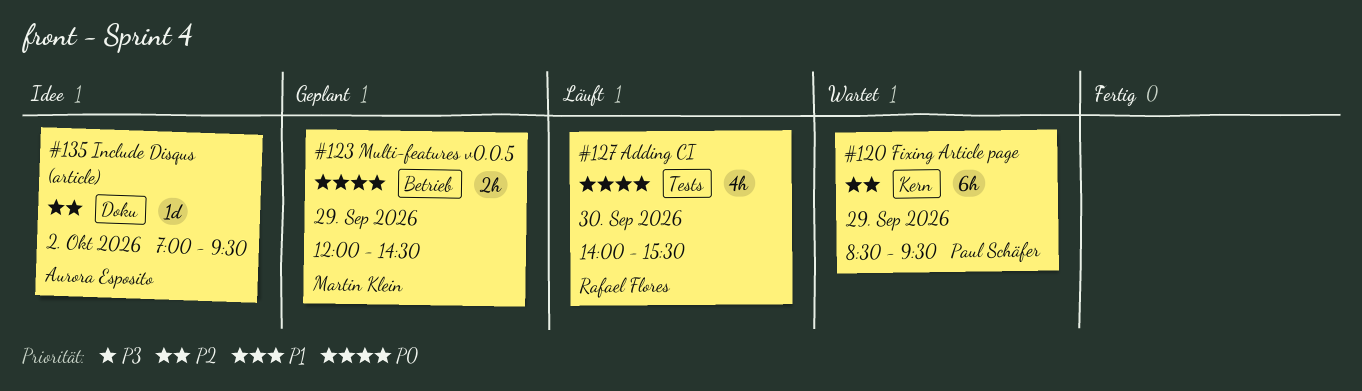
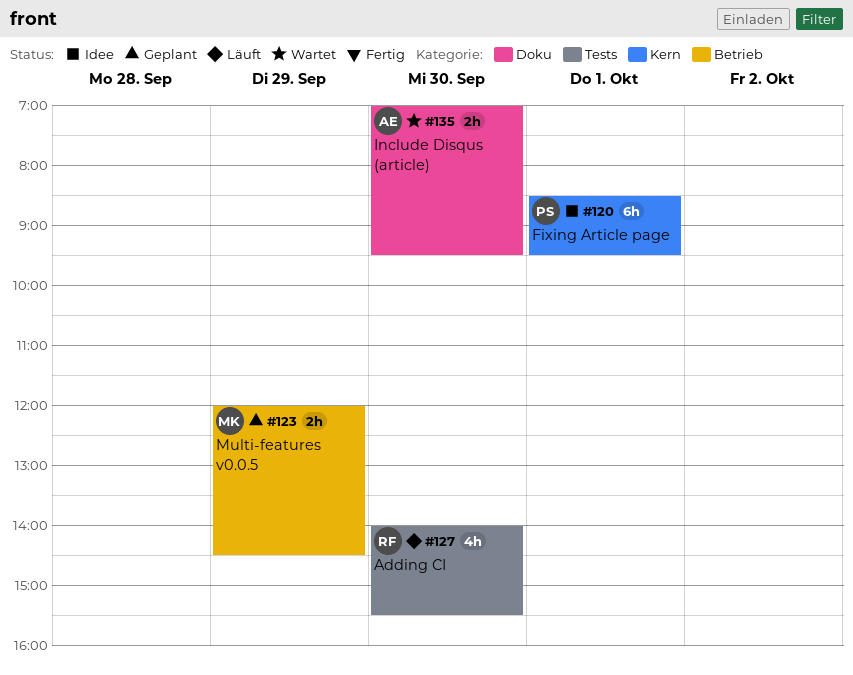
#120, status: Wartet -> Idee
#120, day: Sep 29 -> Oct 1
#135, status: Idee -> Wartet
#135, estimate: 1d -> 2h
#135, day: Oct 2 -> Sep 30

